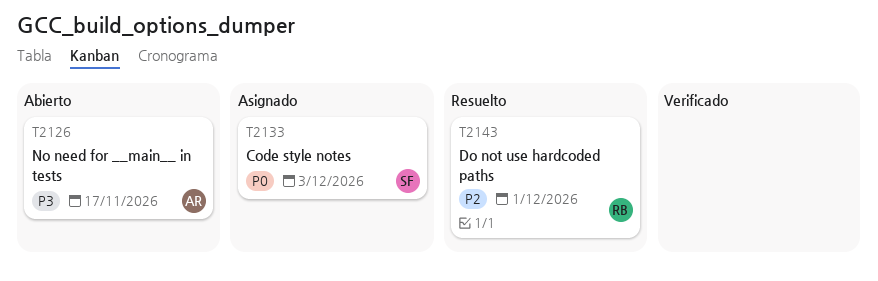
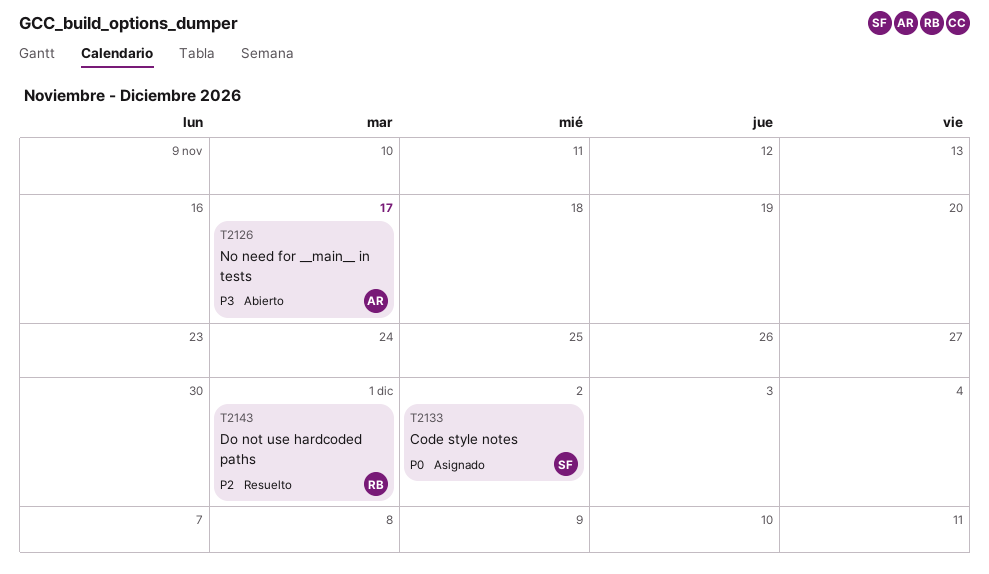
T2133, due: Dec 3 -> Dec 2

